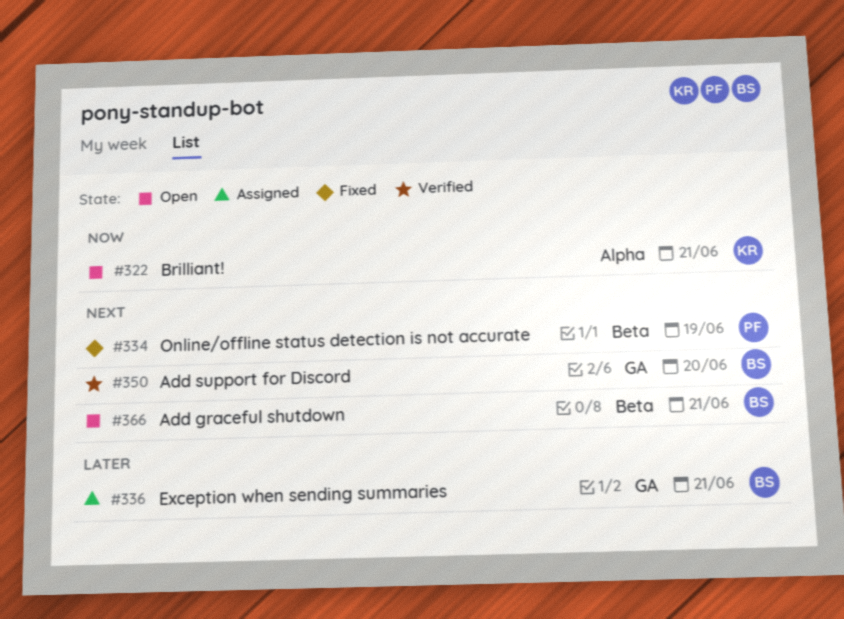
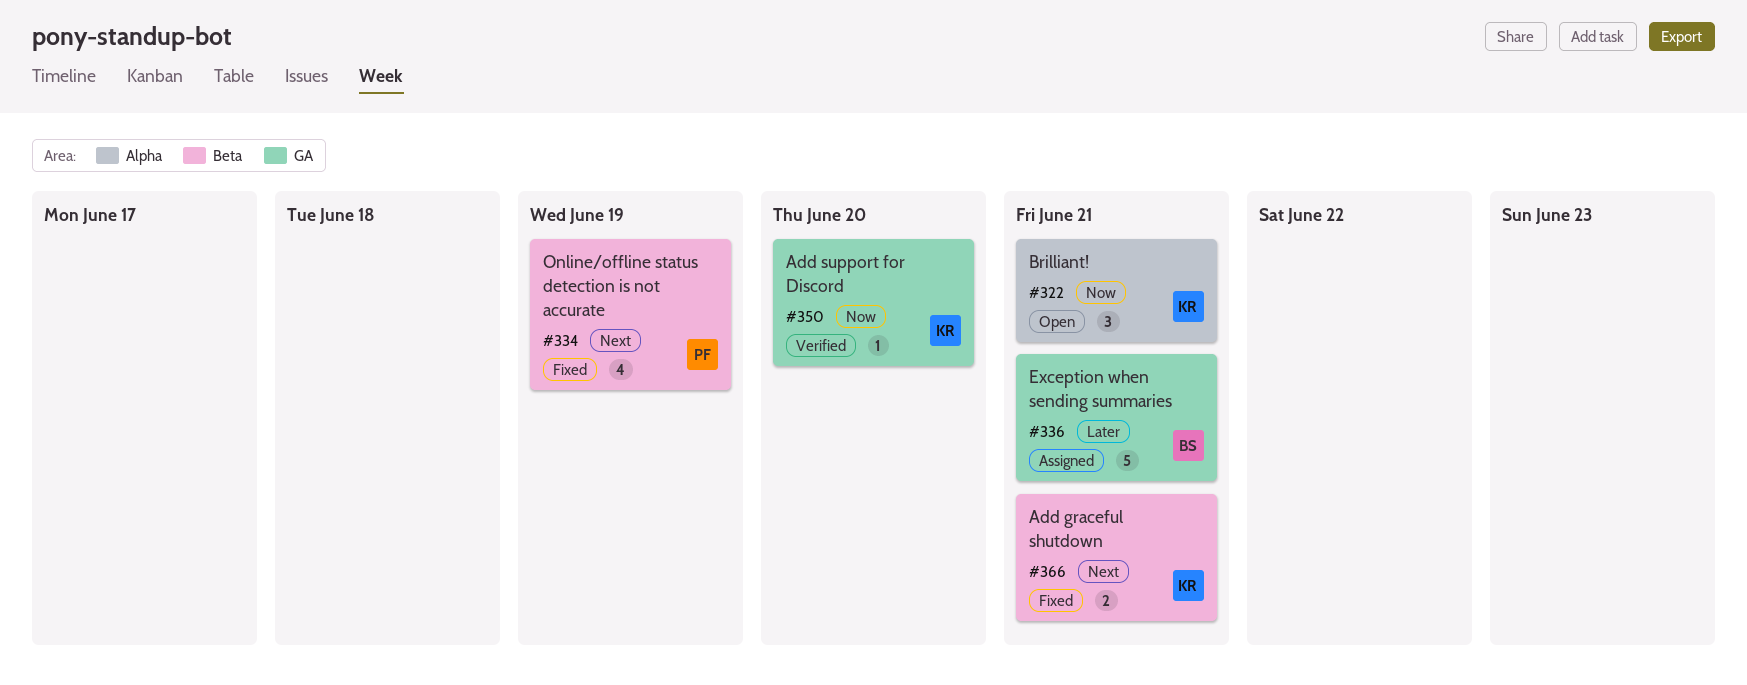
#350, owner: BS -> KR
#350, priority: Next -> Now
#366, status: Open -> Fixed
#366, owner: BS -> KR

